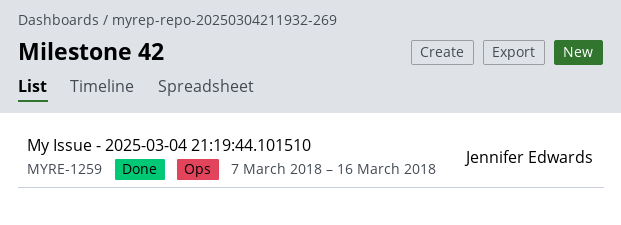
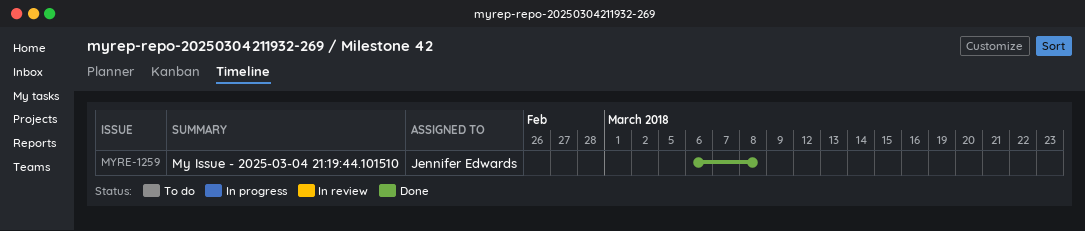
MYRE-1259, start: Mar 7 -> Mar 6
MYRE-1259, due: Mar 16 -> Mar 8

